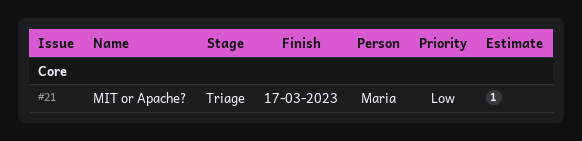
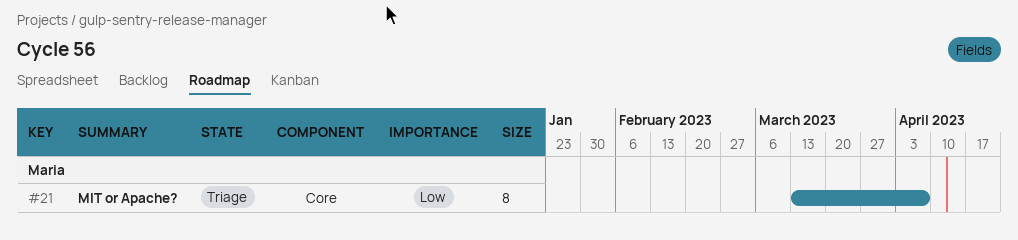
#21, estimate: 1 -> 8
#21, due: Mar 17 -> Apr 7

